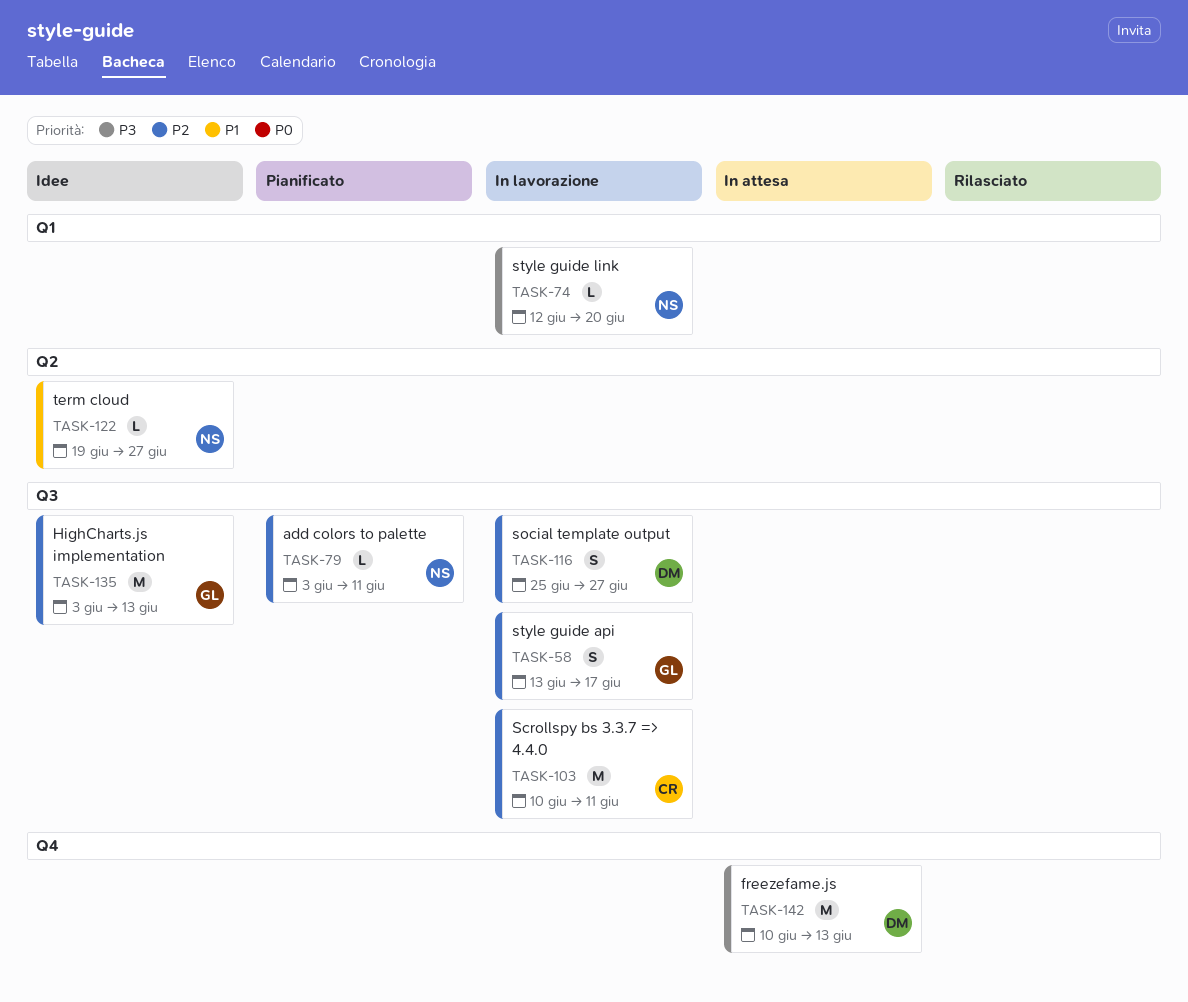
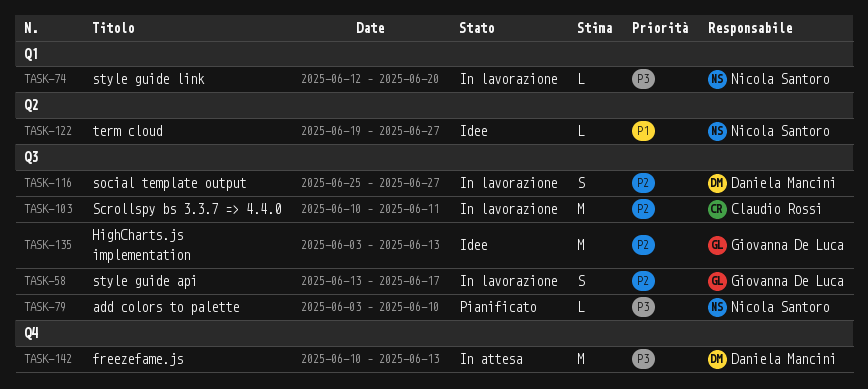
TASK-79, priority: P2 -> P3
TASK-79, due: Jun 11 -> Jun 10

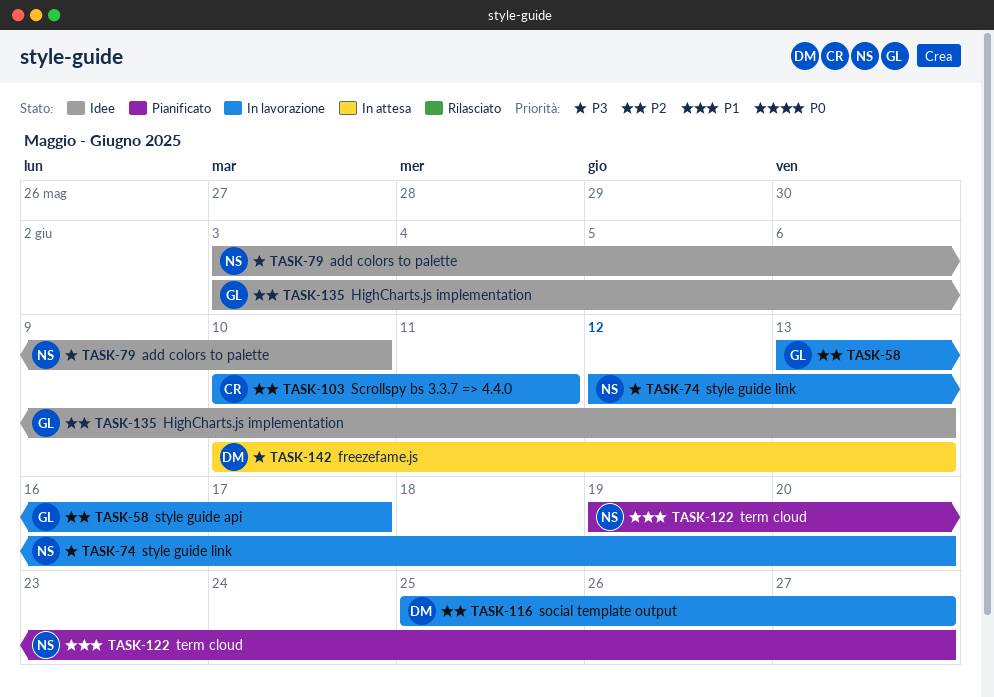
TASK-79, status: Pianificato -> Idee
TASK-122, status: Idee -> Pianificato

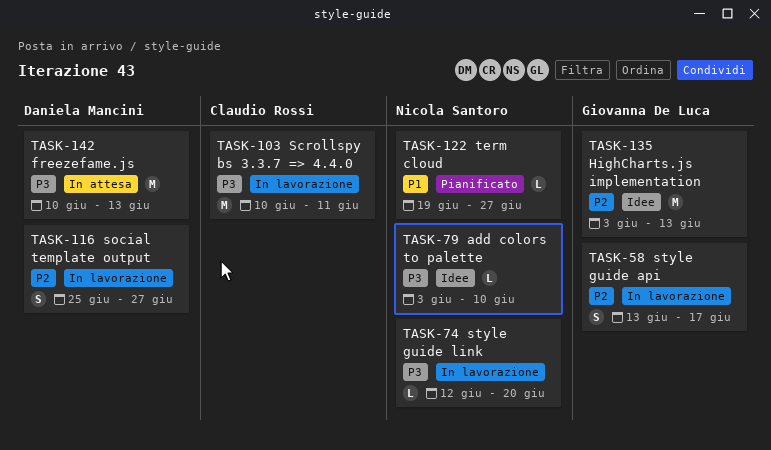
TASK-103, priority: P2 -> P3

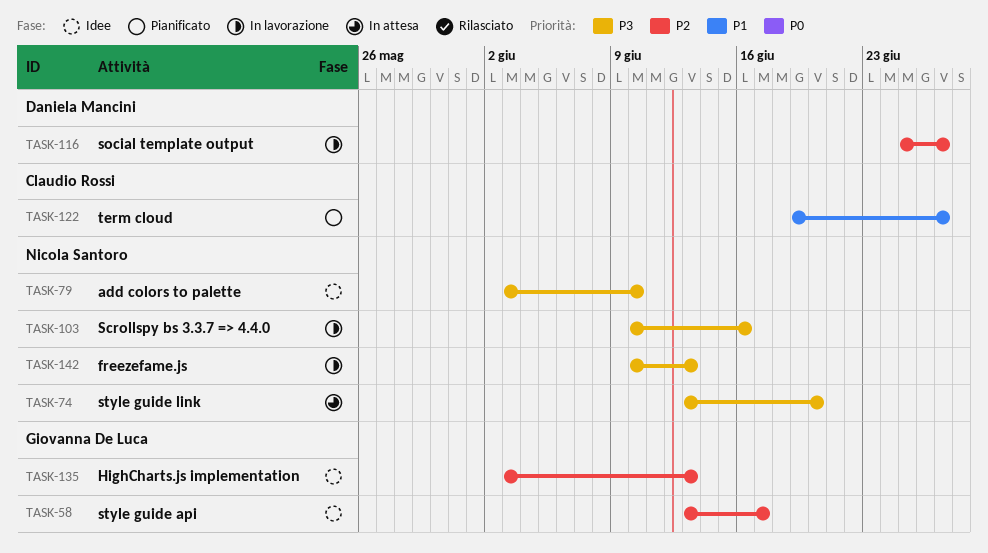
TASK-58, status: In lavorazione -> Idee
TASK-74, status: In lavorazione -> In attesa
TASK-74, start: Jun 12 -> Jun 13
TASK-103, owner: Claudio Rossi -> Nicola Santoro
TASK-103, due: Jun 11 -> Jun 16
TASK-122, owner: Nicola Santoro -> Claudio Rossi
TASK-142, status: In attesa -> In lavorazione
TASK-142, owner: Daniela Mancini -> Nicola Santoro

